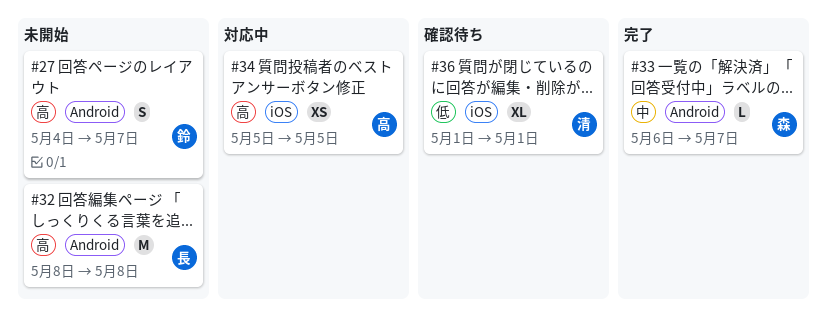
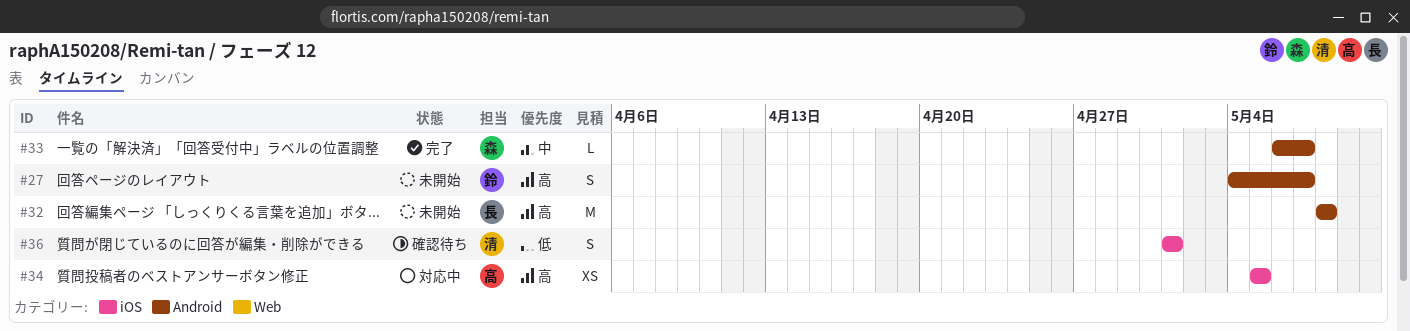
#36, estimate: XL -> S

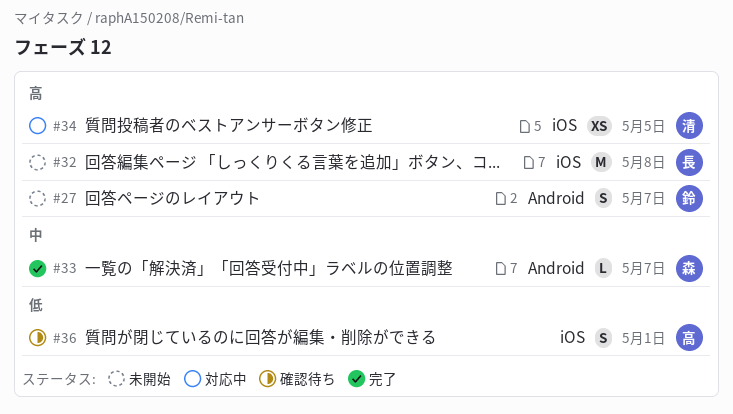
#32, label: Android -> iOS
#34, owner: 高 -> 清
#36, owner: 清 -> 高

